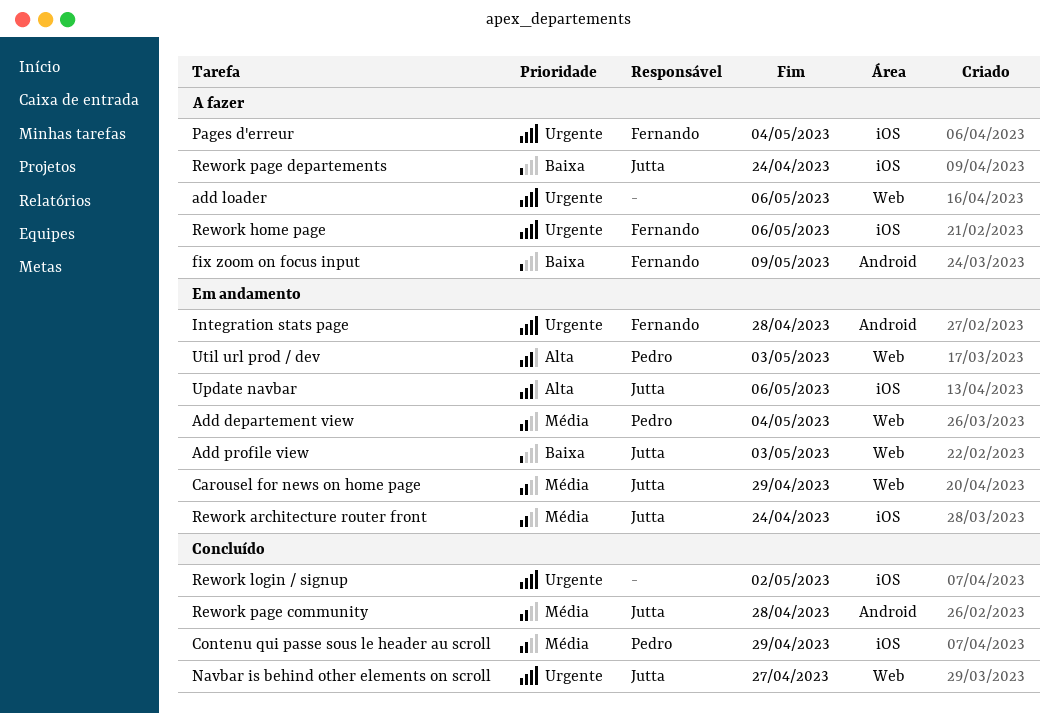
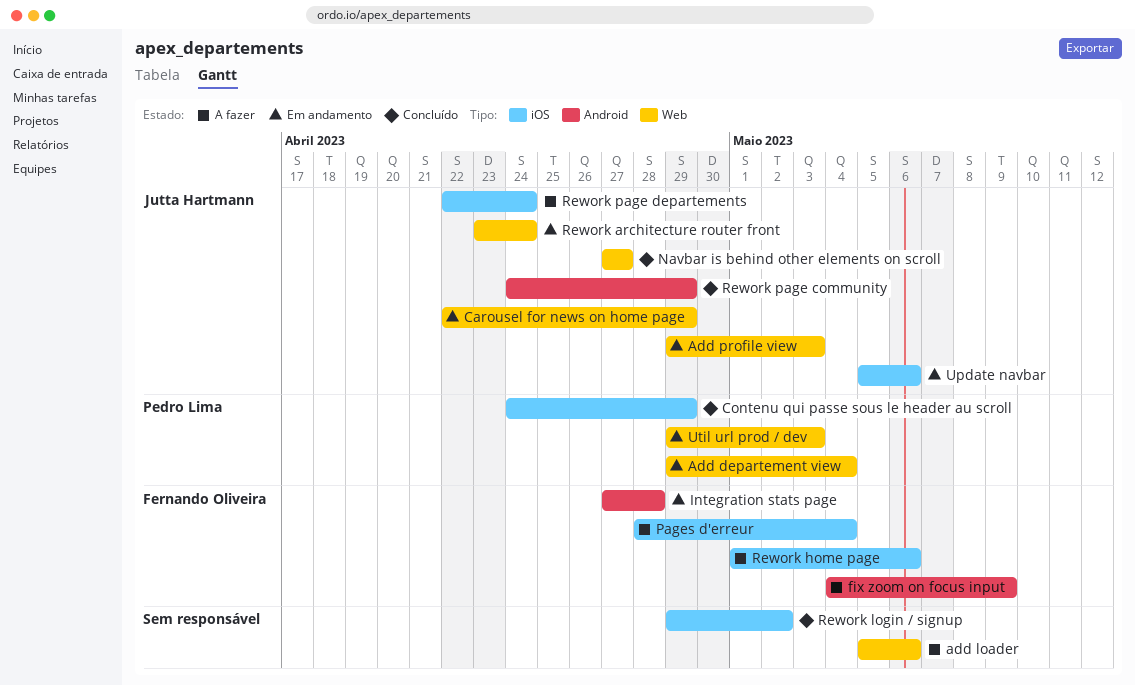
Rework architecture router front, label: iOS -> Web
Rework page community, due: Apr 28 -> Apr 29

